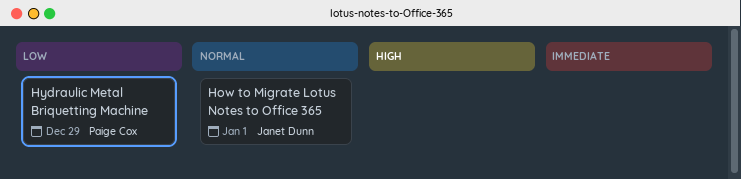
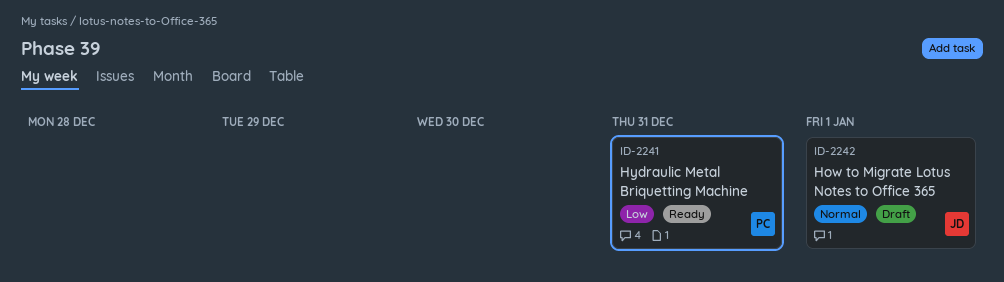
Hydraulic Metal Briquetting Machine, due: Dec 29 -> Dec 31

